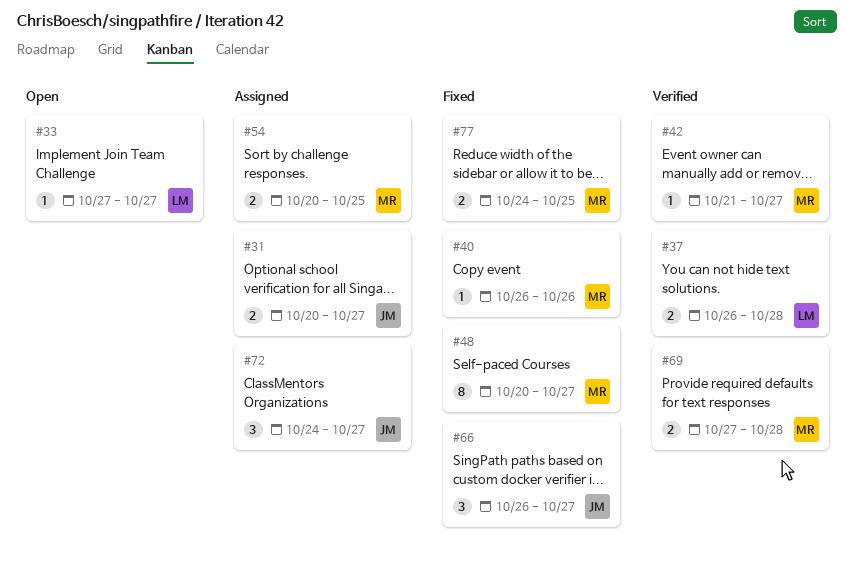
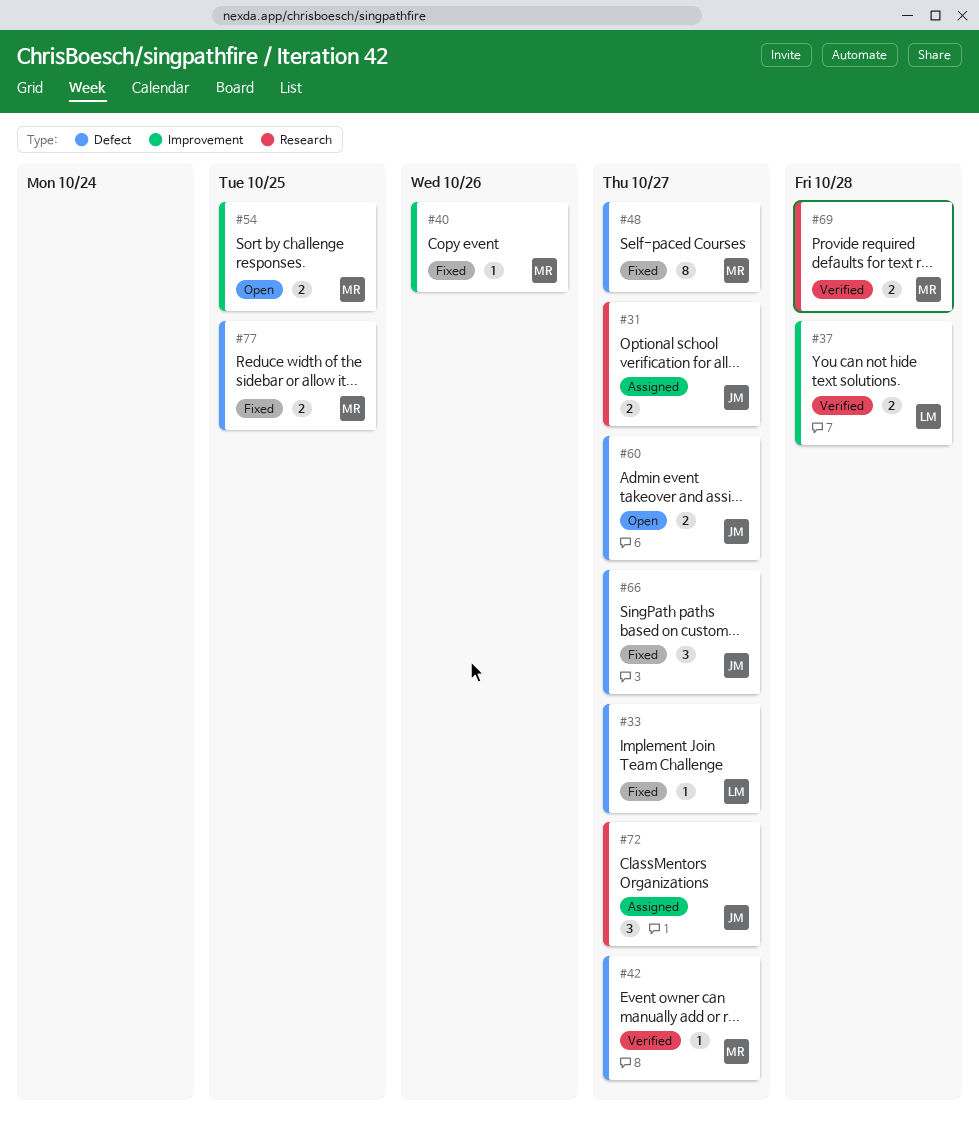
#33, status: Open -> Fixed
#54, status: Assigned -> Open
#60: none -> present

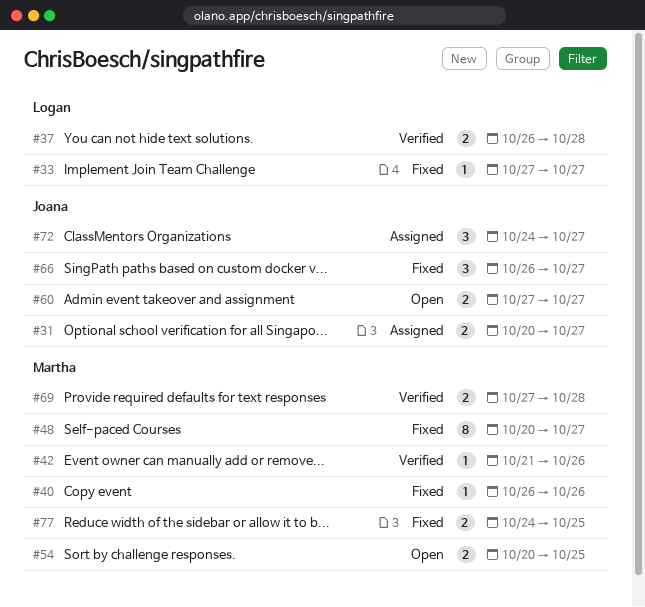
#42, due: Oct 27 -> Oct 26

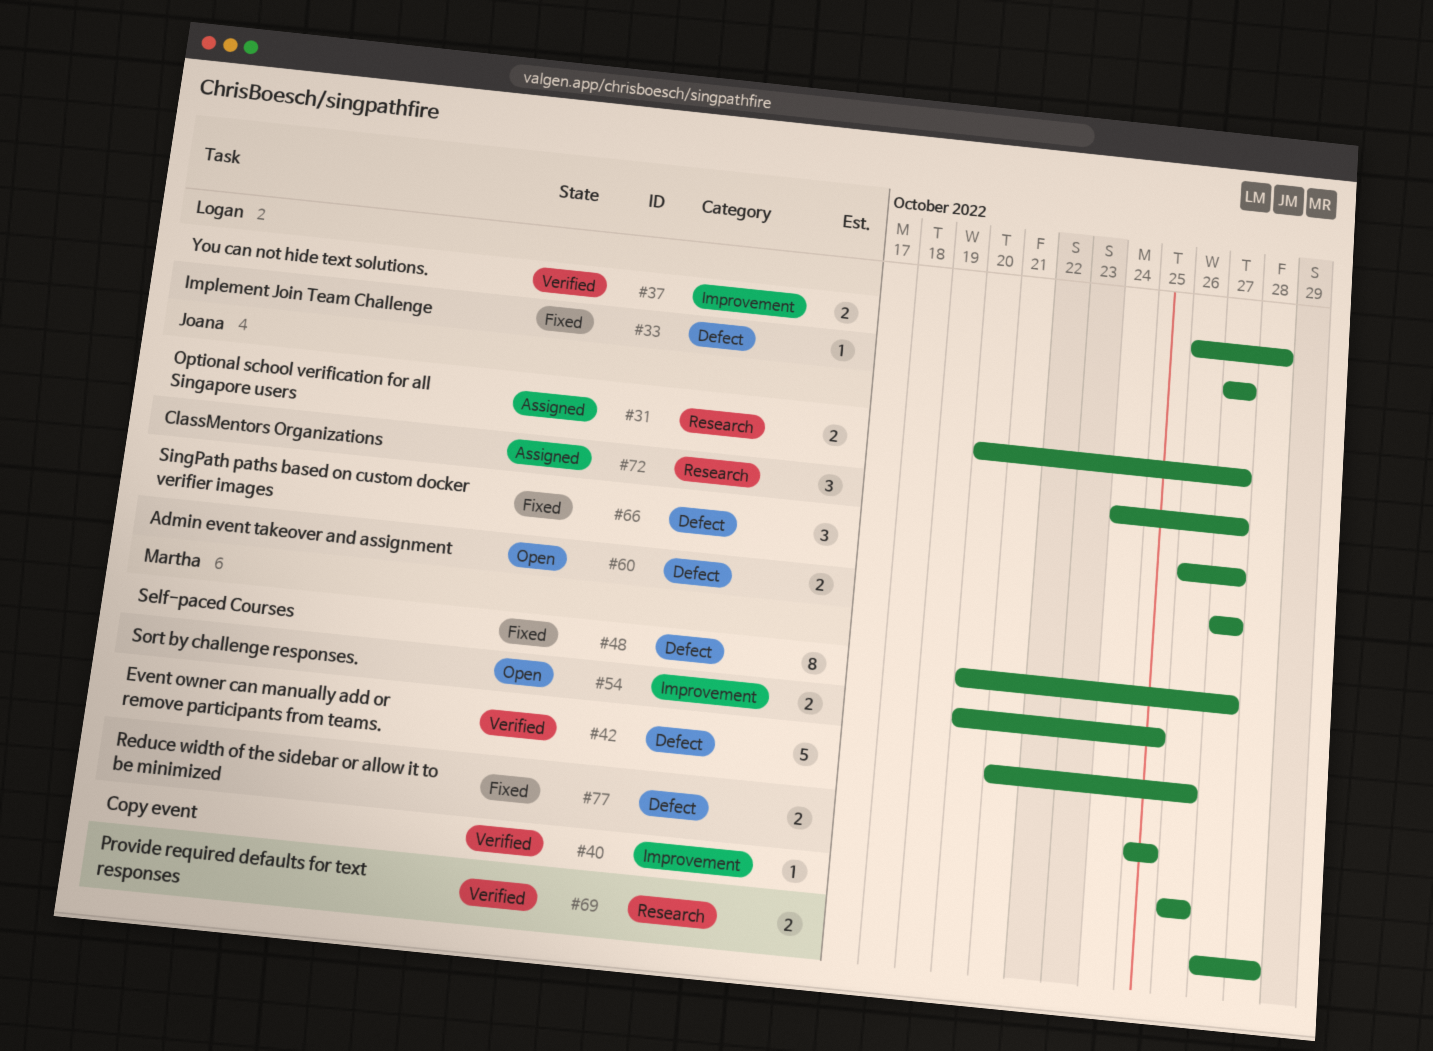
#40, status: Fixed -> Verified
#42, estimate: 1 -> 5
#77, start: Oct 24 -> Oct 25

